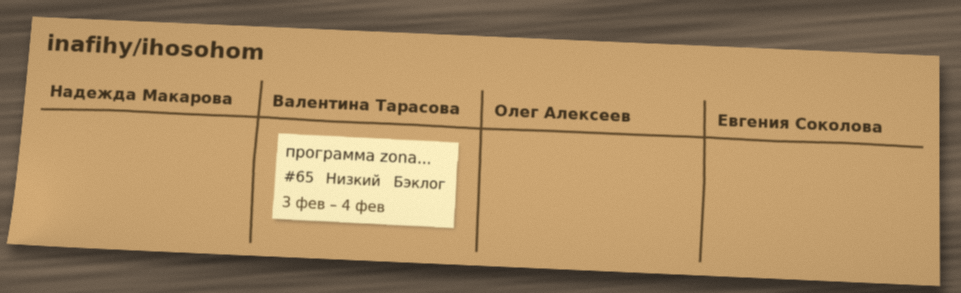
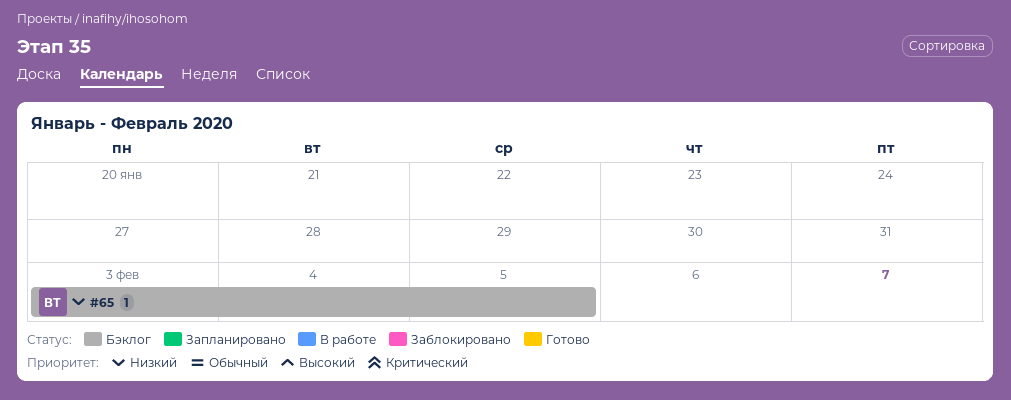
#65, due: Feb 4 -> Feb 5

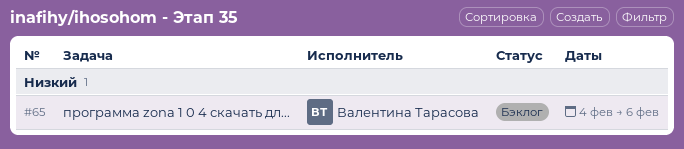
#65, start: Feb 3 -> Feb 4
#65, due: Feb 5 -> Feb 6

